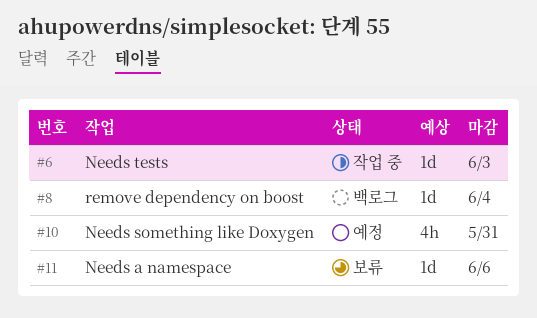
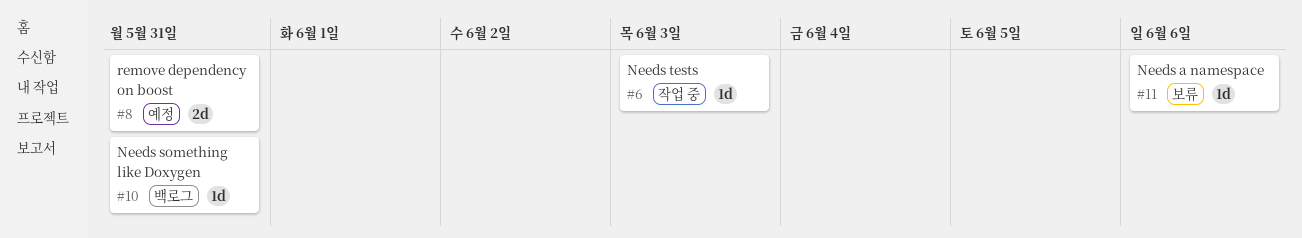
#8, status: 백로그 -> 예정
#8, estimate: 1d -> 2d
#8, due: Jun 4 -> May 31
#10, status: 예정 -> 백로그
#10, estimate: 4h -> 1d

